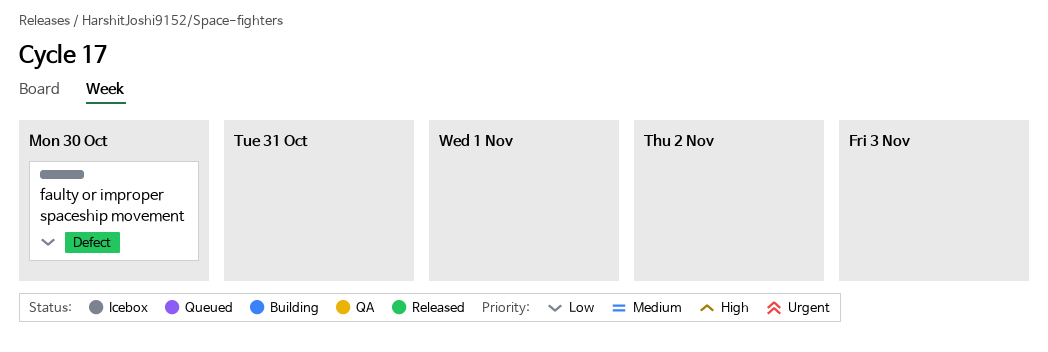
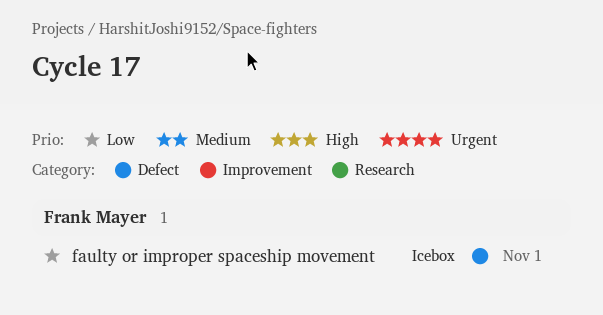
faulty or improper spaceship movement, due: Oct 30 -> Nov 1

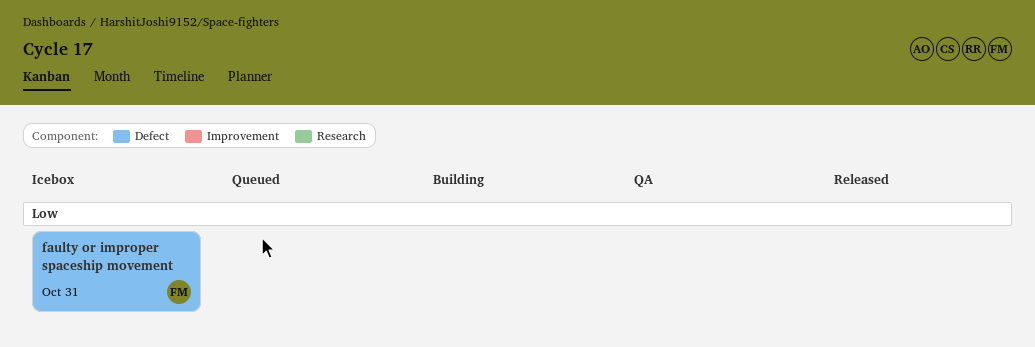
faulty or improper spaceship movement, due: Nov 1 -> Oct 31

